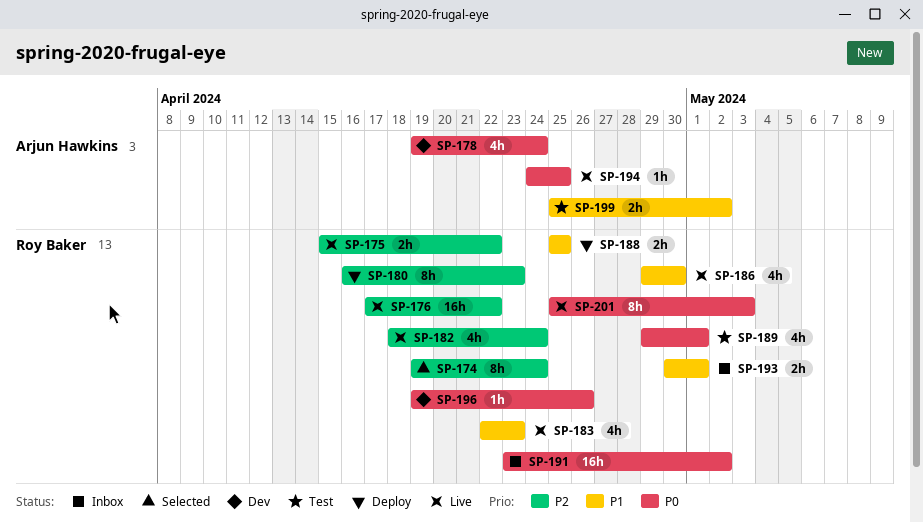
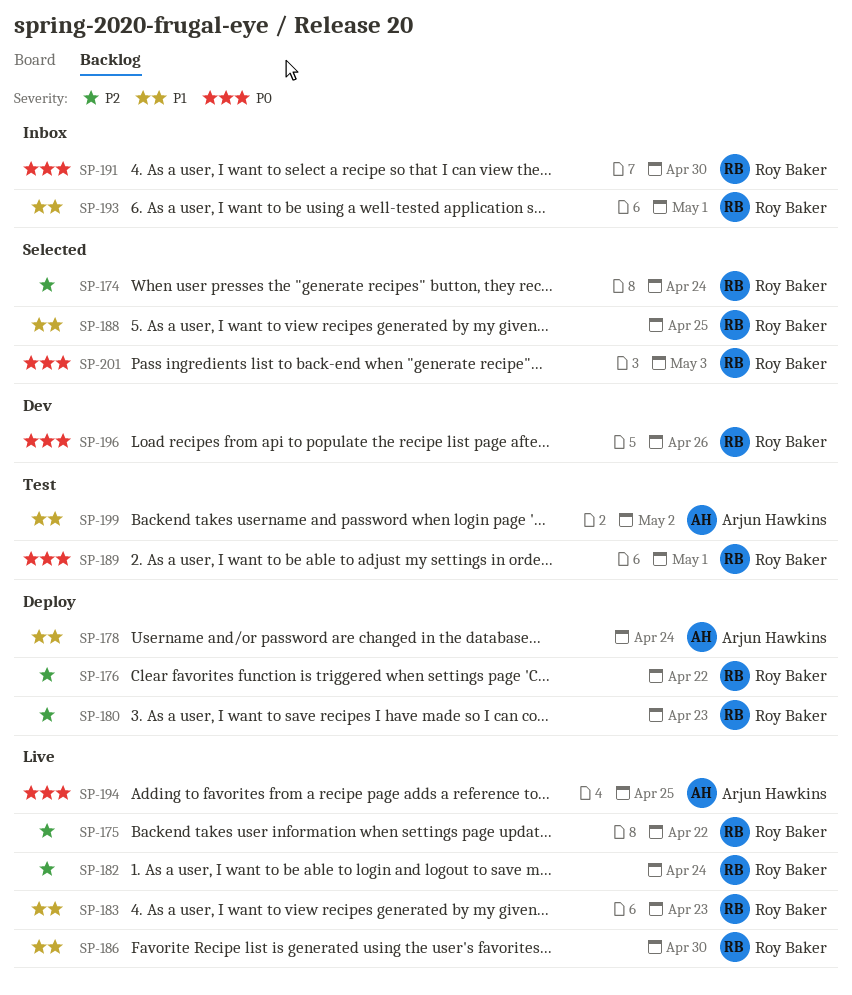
SP-176, status: Live -> Deploy
SP-178, status: Dev -> Deploy
SP-178, priority: P0 -> P1
SP-188, status: Deploy -> Selected
SP-191, due: May 2 -> Apr 30
SP-201, status: Live -> Selected

